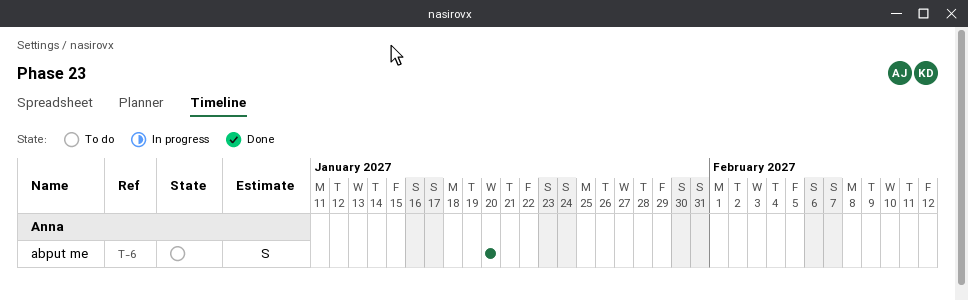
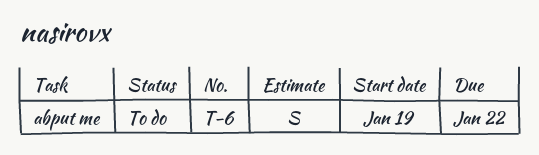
T-6, start: Jan 20 -> Jan 19
T-6, due: Jan 20 -> Jan 22

